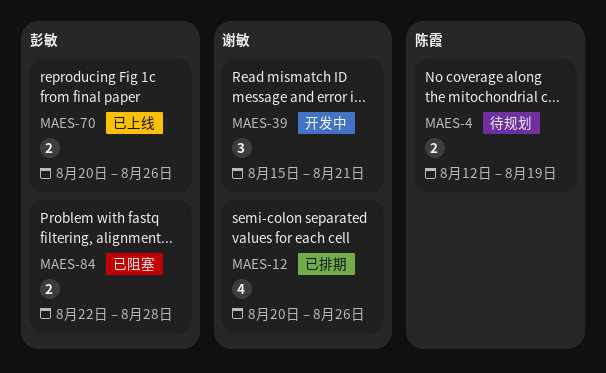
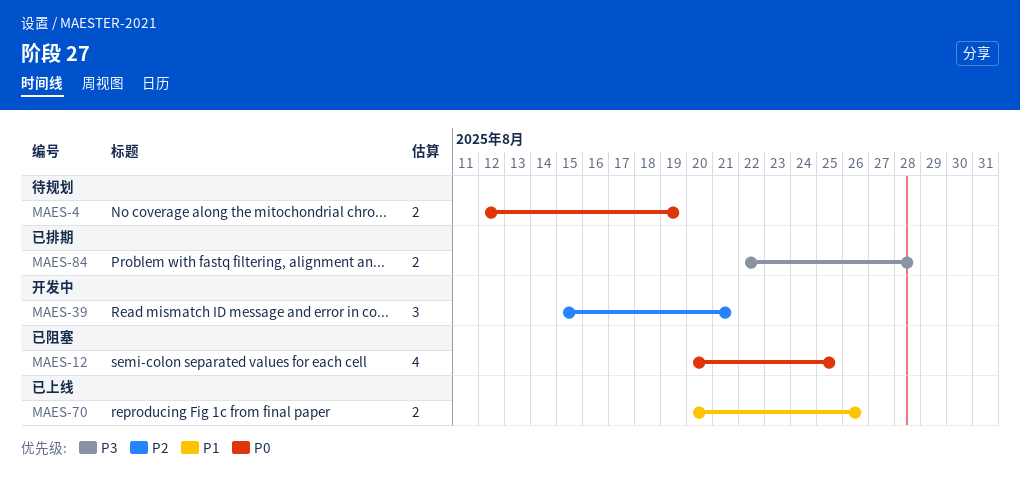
MAES-12, status: 已排期 -> 已阻塞
MAES-12, due: Aug 26 -> Aug 25
MAES-84, status: 已阻塞 -> 已排期

